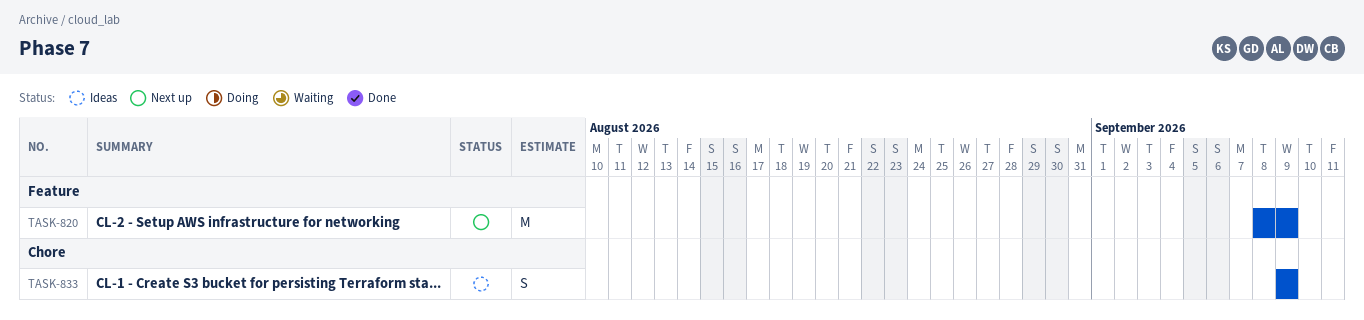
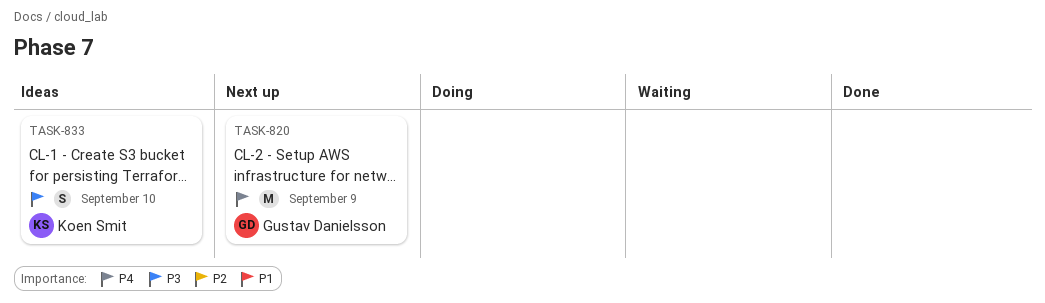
TASK-833, due: Sep 9 -> Sep 10

